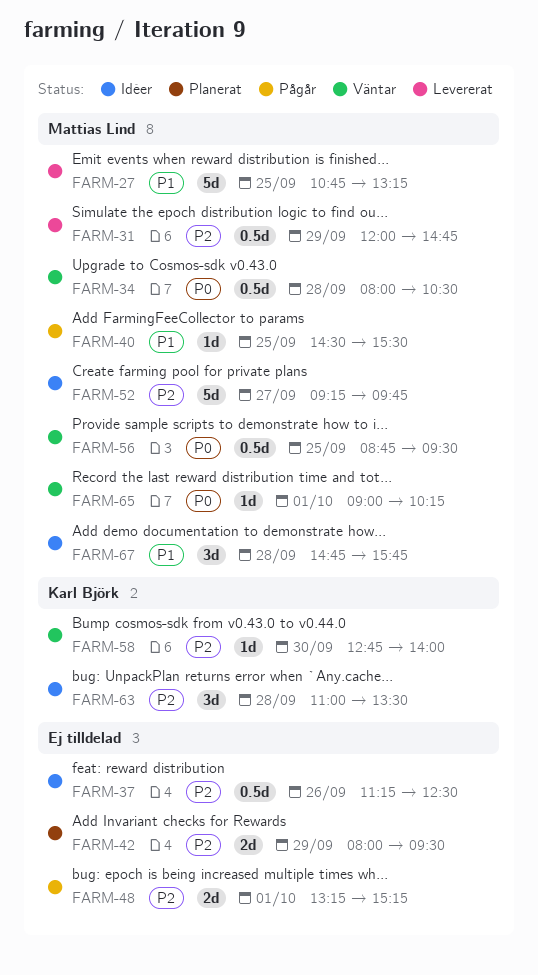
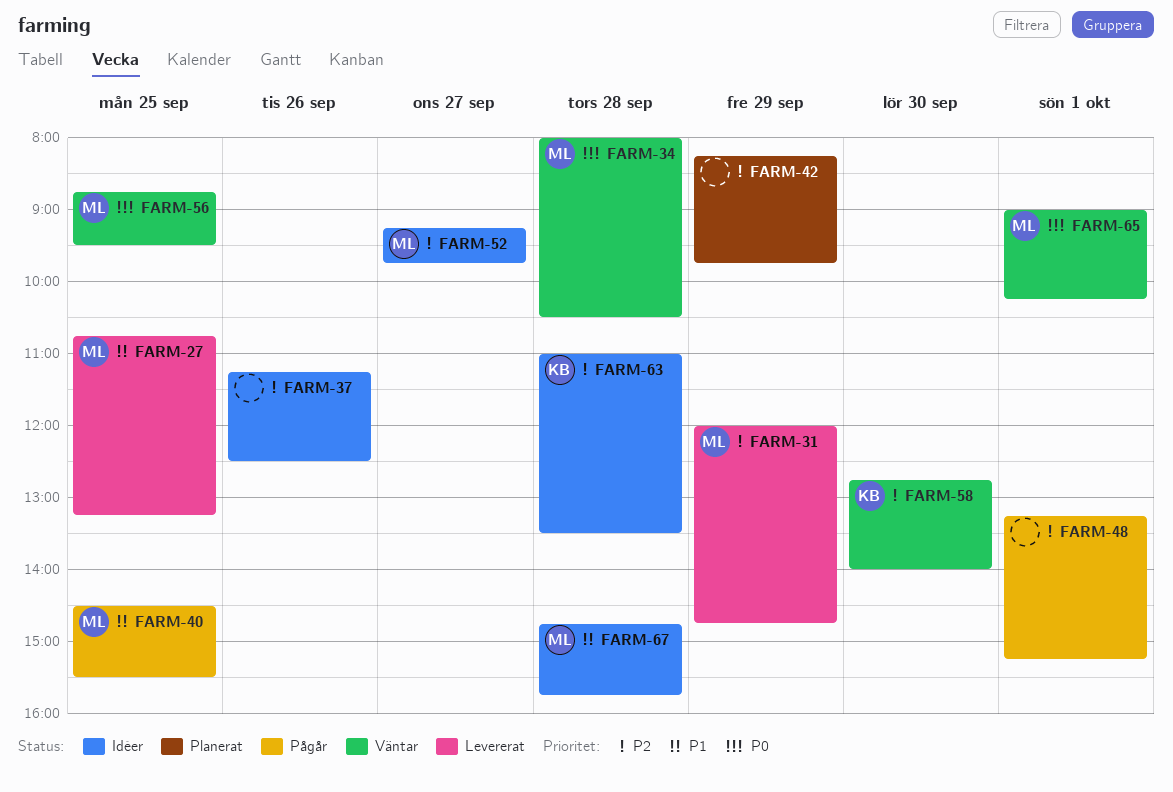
FARM-42, begins: 08:00 -> 08:15
FARM-42, ends: 09:30 -> 09:45

